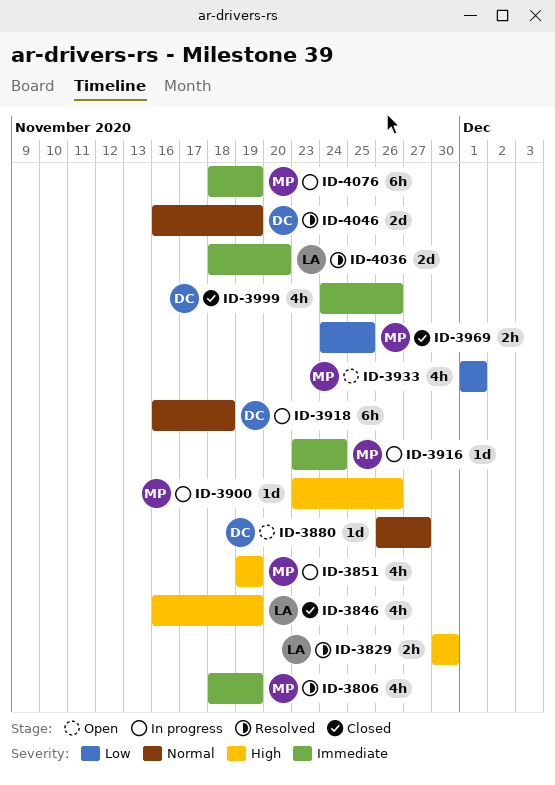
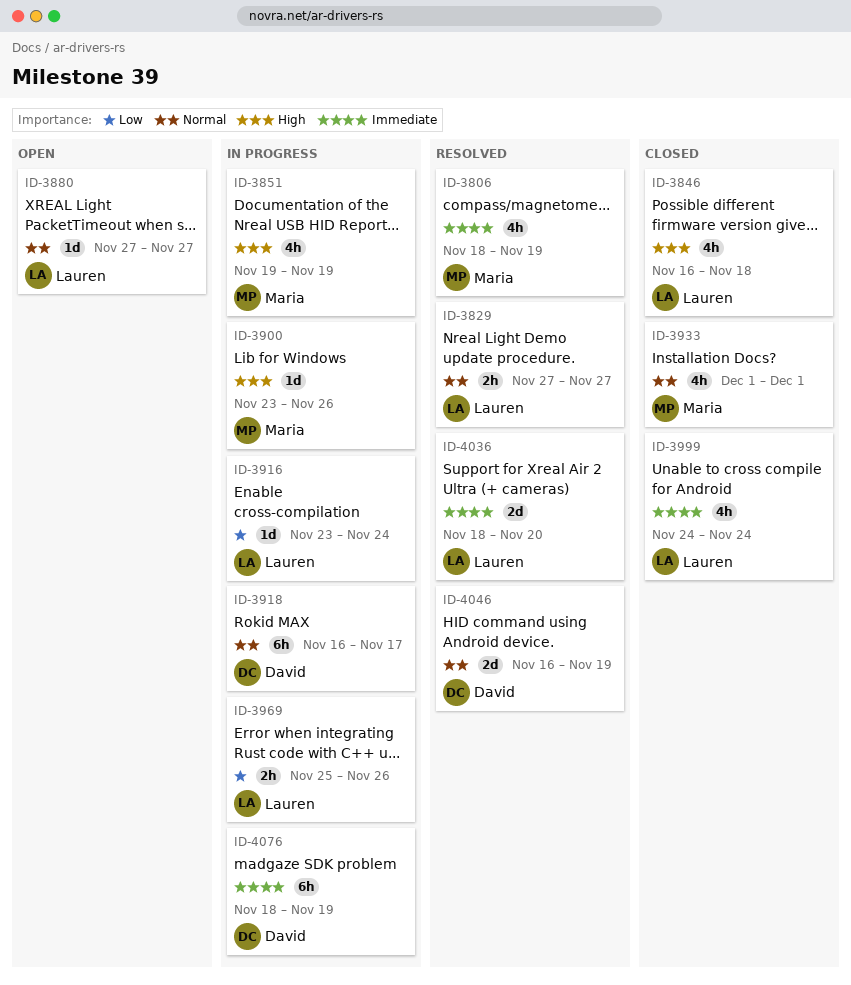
ID-3829, priority: High -> Normal
ID-3829, start: Nov 30 -> Nov 27
ID-3829, due: Nov 30 -> Nov 27
ID-3846, due: Nov 19 -> Nov 18
ID-3880, owner: David -> Lauren
ID-3880, start: Nov 26 -> Nov 27
ID-3916, owner: Maria -> Lauren
ID-3916, priority: Immediate -> Low
ID-3918, due: Nov 18 -> Nov 17
ID-3933, status: Open -> Closed
ID-3933, priority: Low -> Normal
ID-3969, status: Closed -> In progress
ID-3969, owner: Maria -> Lauren
ID-3969, start: Nov 24 -> Nov 25
ID-3969, due: Nov 25 -> Nov 26
ID-3999, owner: David -> Lauren
ID-3999, due: Nov 26 -> Nov 24
ID-4076, owner: Maria -> David

